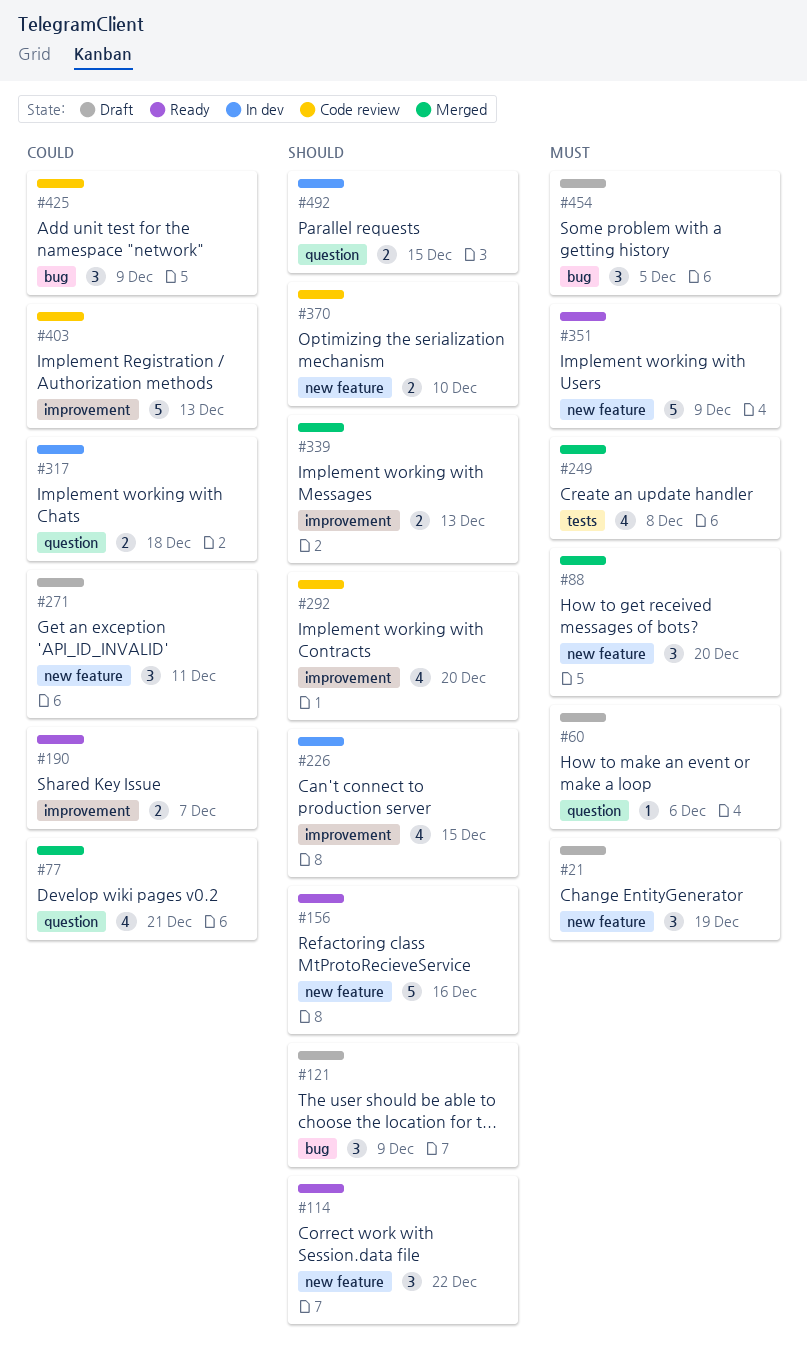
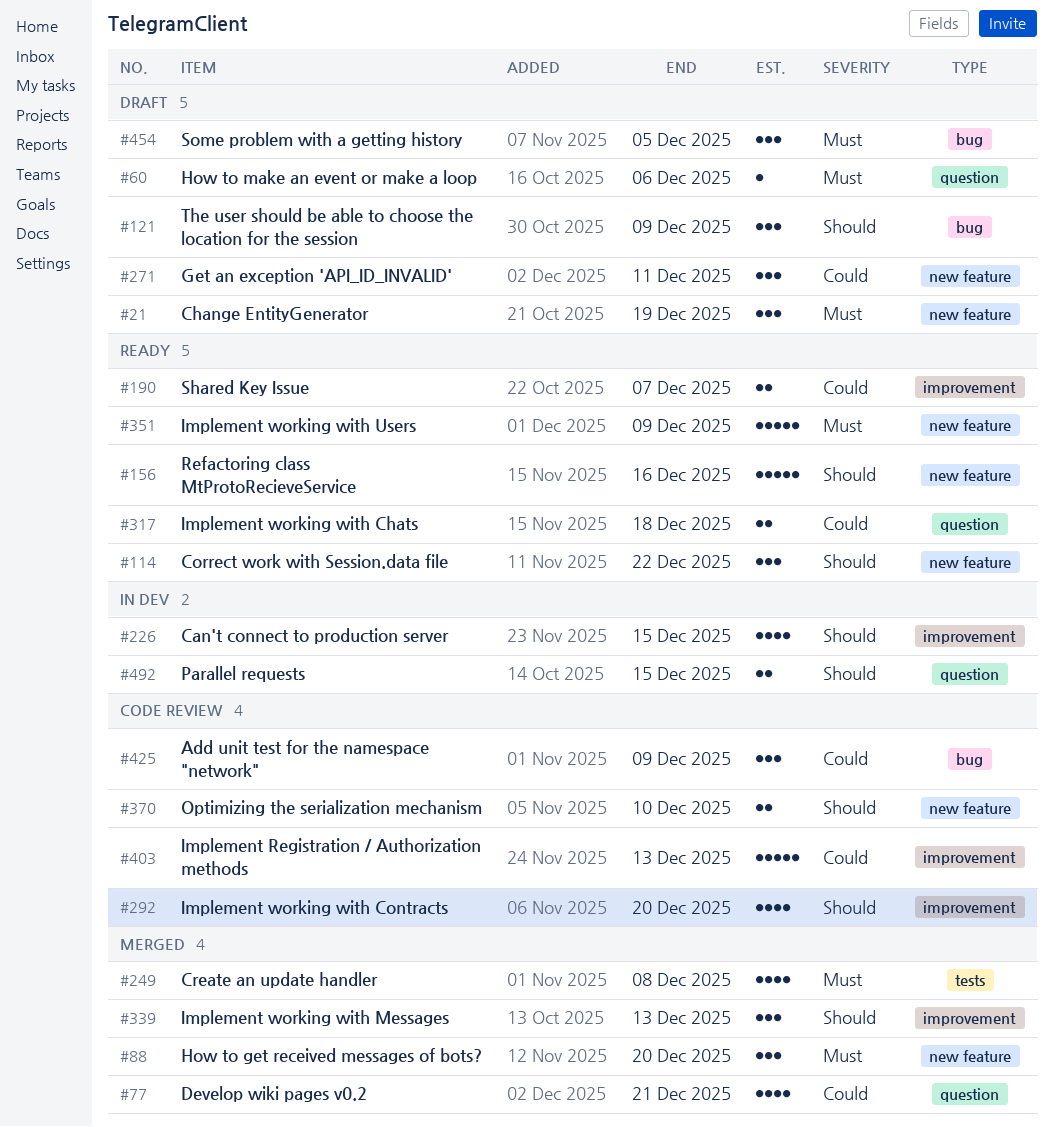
#317, status: In dev -> Ready
#339, estimate: 2 -> 3

